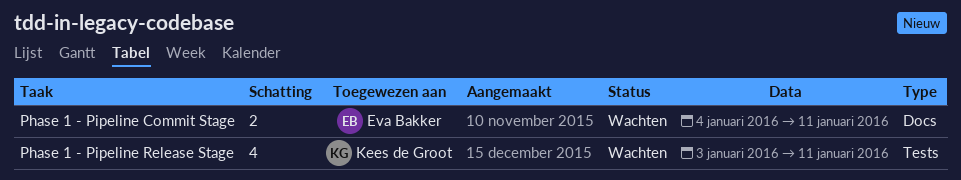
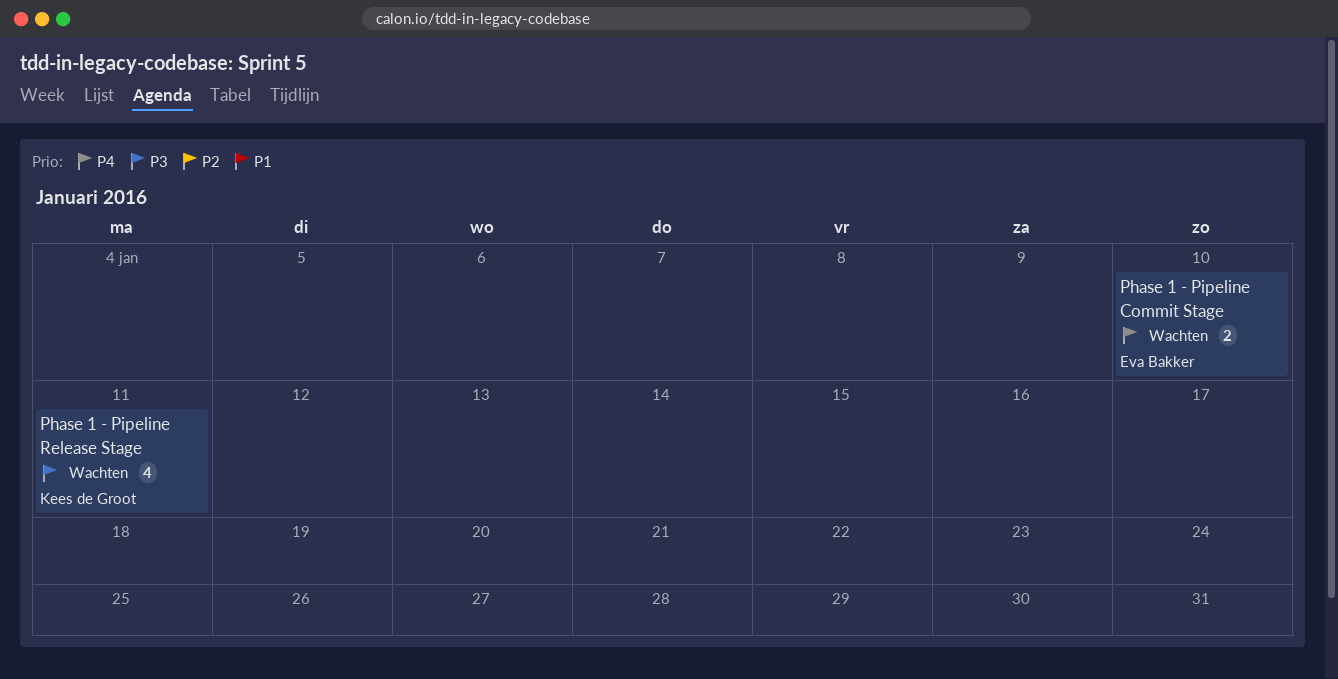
Phase 1 - Pipeline Commit Stage, due: Jan 11 -> Jan 10

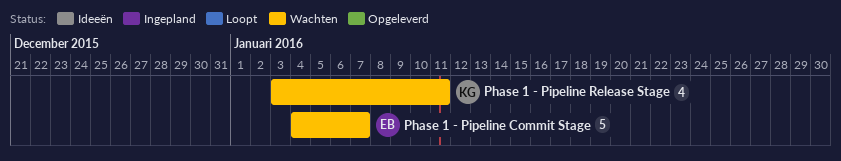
Phase 1 - Pipeline Commit Stage, estimate: 2 -> 5
Phase 1 - Pipeline Commit Stage, due: Jan 10 -> Jan 7

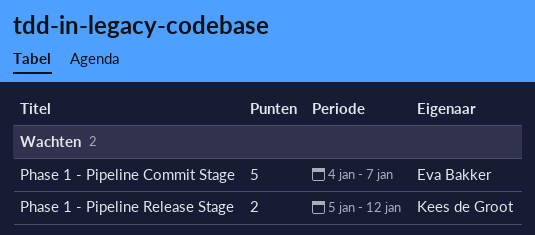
Phase 1 - Pipeline Release Stage, estimate: 4 -> 2
Phase 1 - Pipeline Release Stage, start: Jan 3 -> Jan 5
Phase 1 - Pipeline Release Stage, due: Jan 11 -> Jan 12

